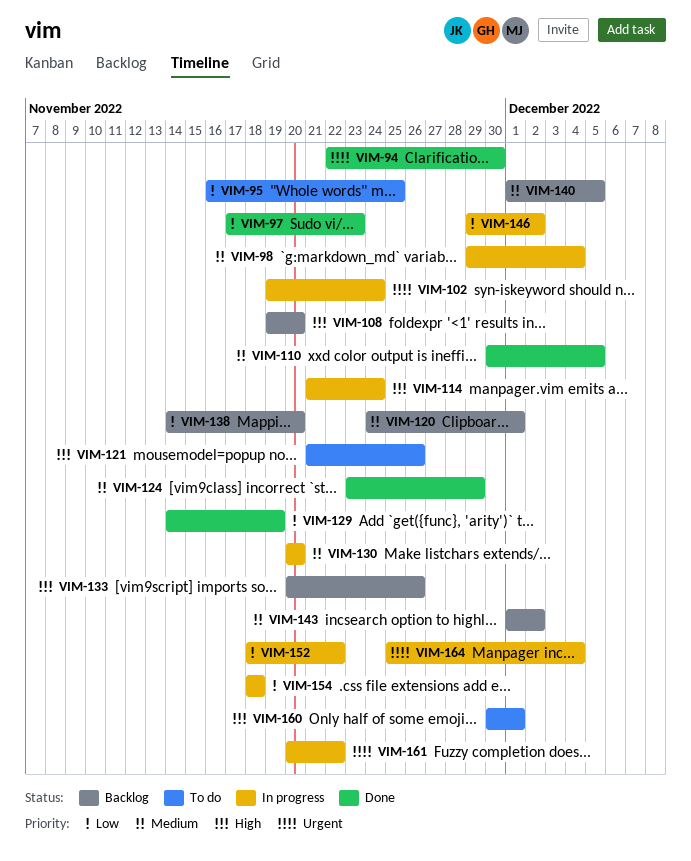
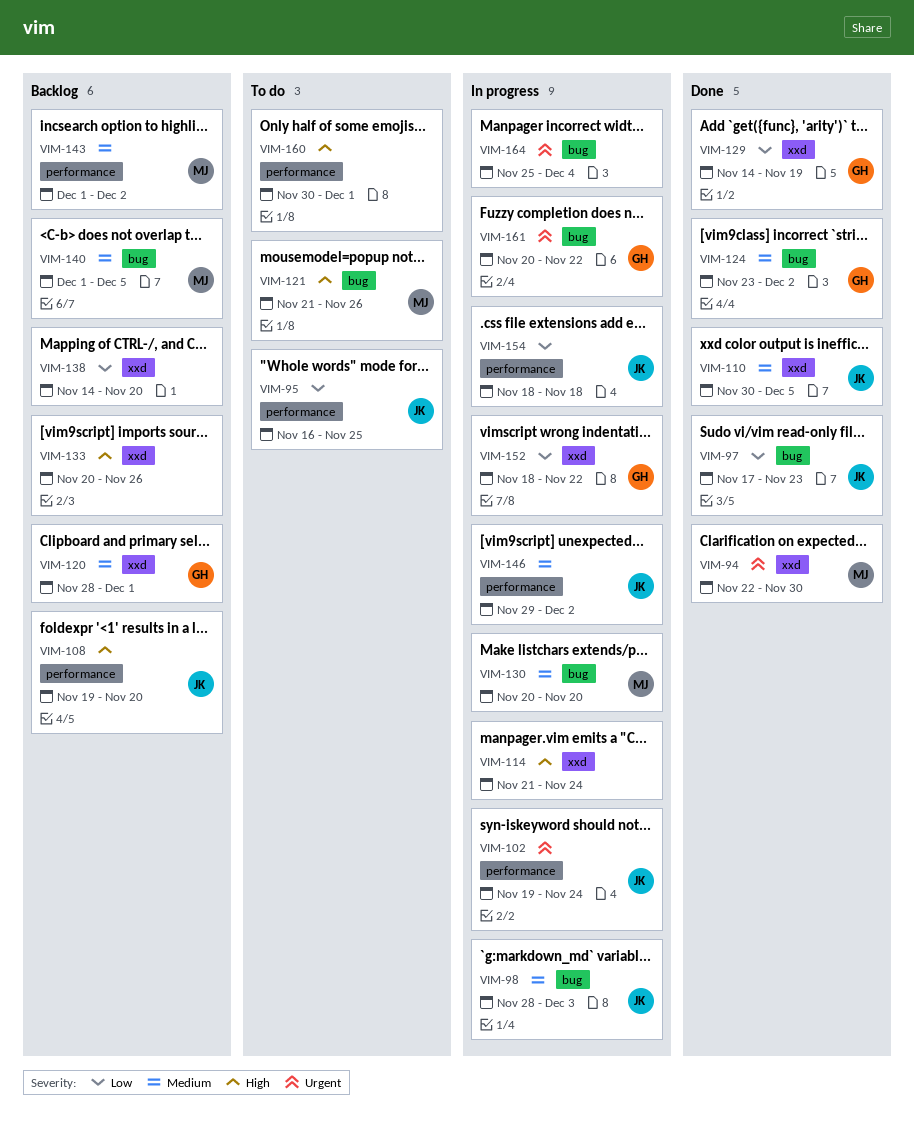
VIM-98, start: Nov 29 -> Nov 28
VIM-98, due: Dec 4 -> Dec 3
VIM-120, start: Nov 24 -> Nov 28
VIM-124, due: Nov 29 -> Dec 2
VIM-146, priority: Low -> Medium

